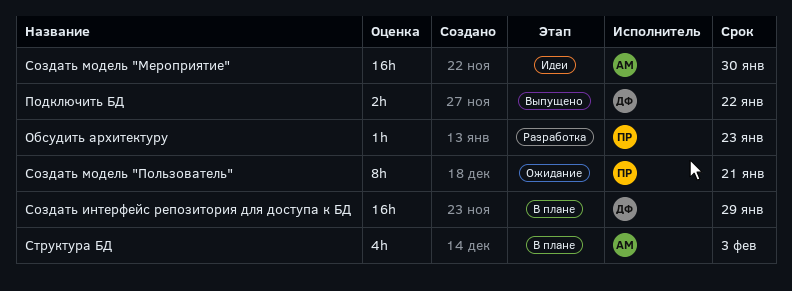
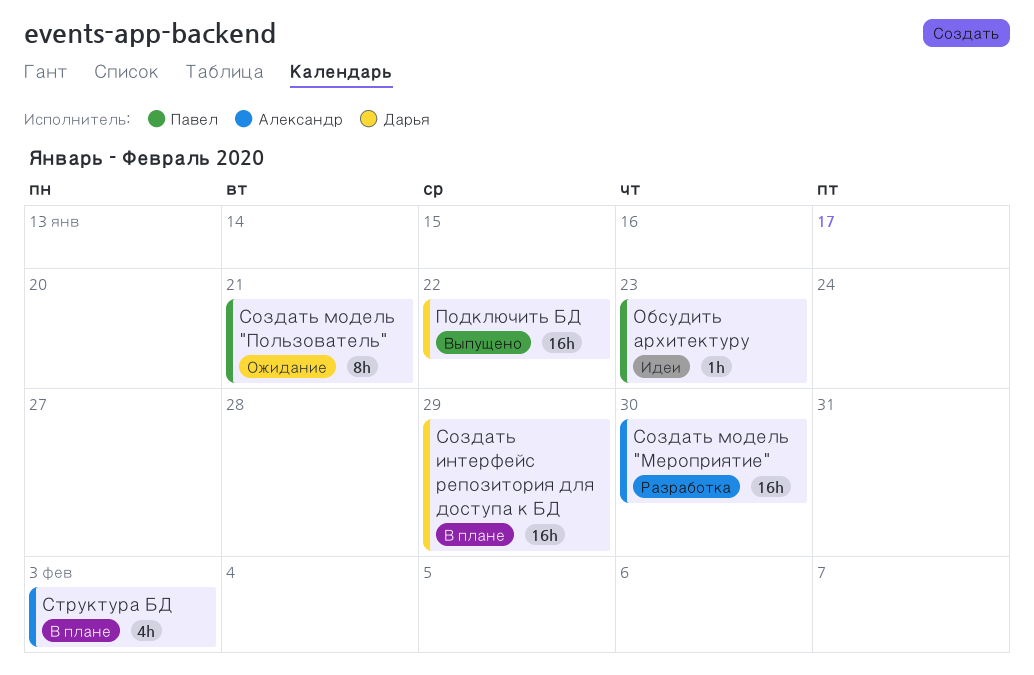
Обсудить архитектуру, status: Разработка -> Идеи
Подключить БД, estimate: 2h -> 16h
Создать модель "Мероприятие", status: Идеи -> Разработка

